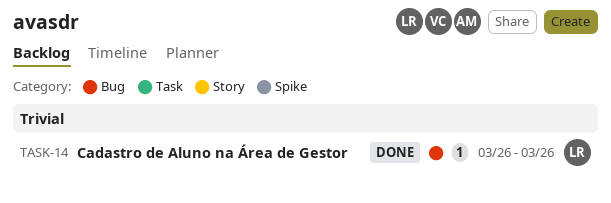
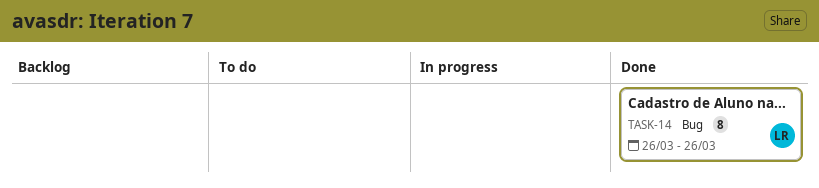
TASK-14, estimate: 1 -> 8

